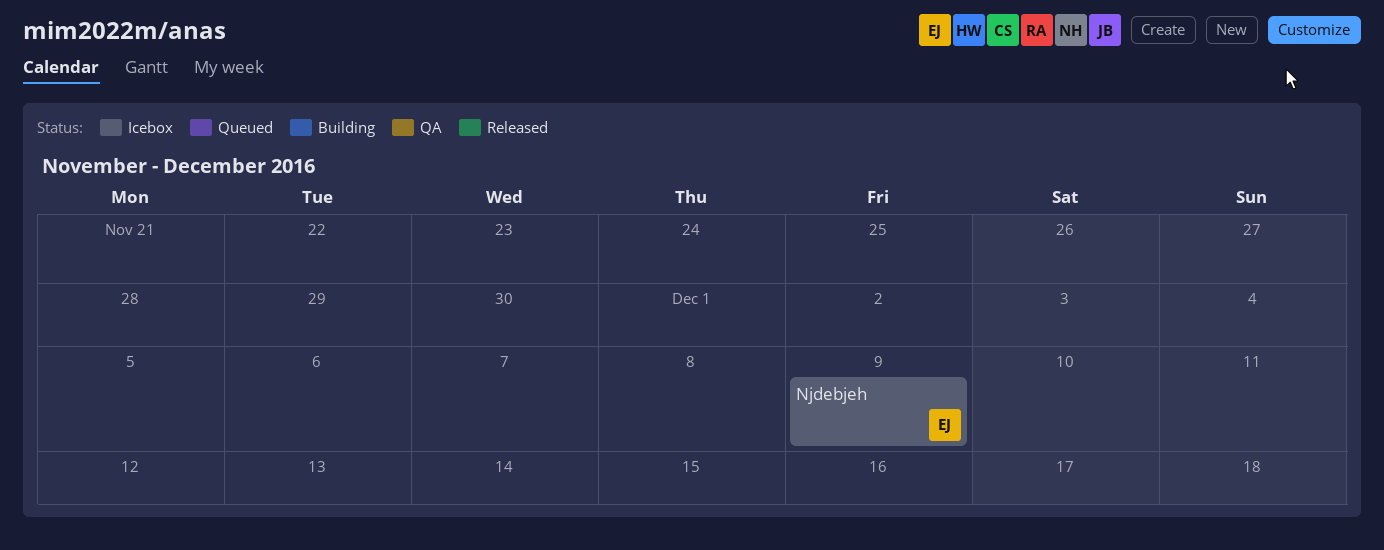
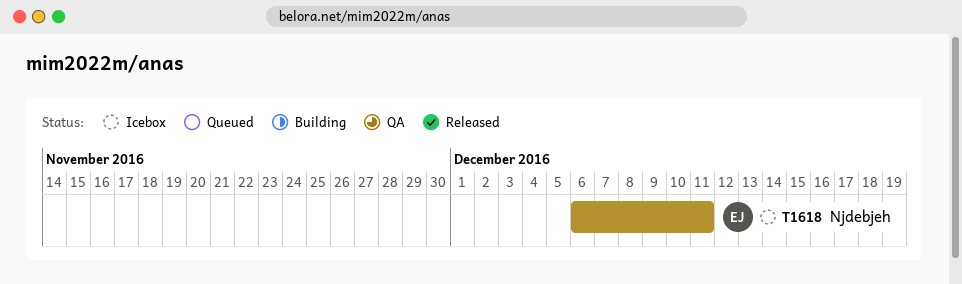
Njdebjeh, due: Dec 9 -> Dec 11

